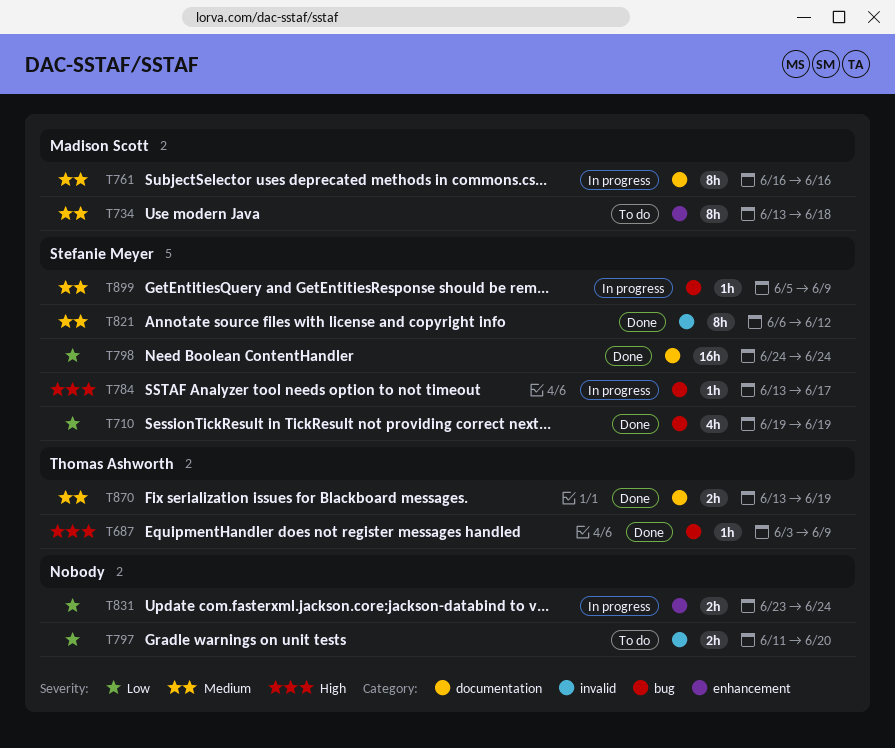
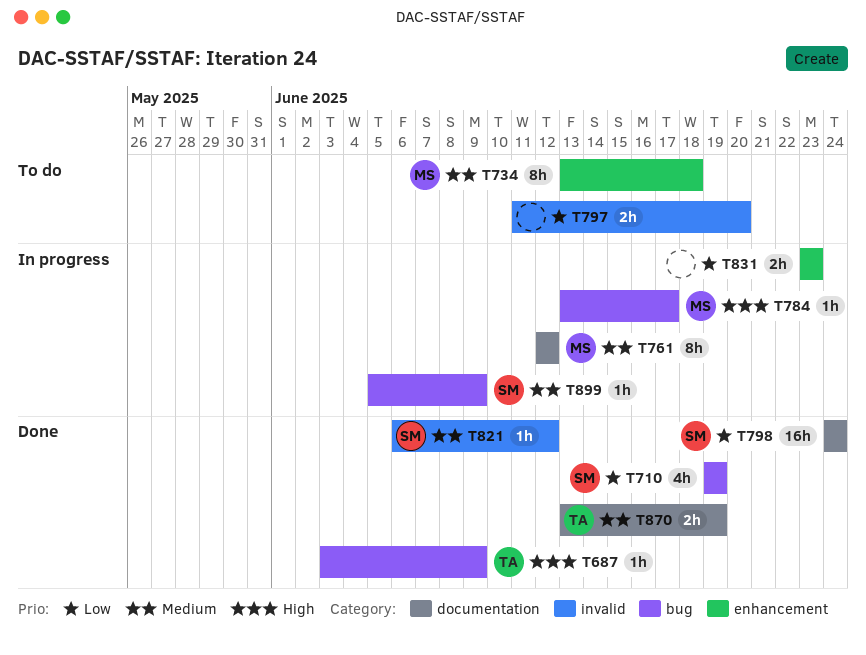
T761, start: Jun 16 -> Jun 12
T761, due: Jun 16 -> Jun 12
T784, owner: Stefanie Meyer -> Madison Scott
T821, estimate: 8h -> 1h
T831, due: Jun 24 -> Jun 23

